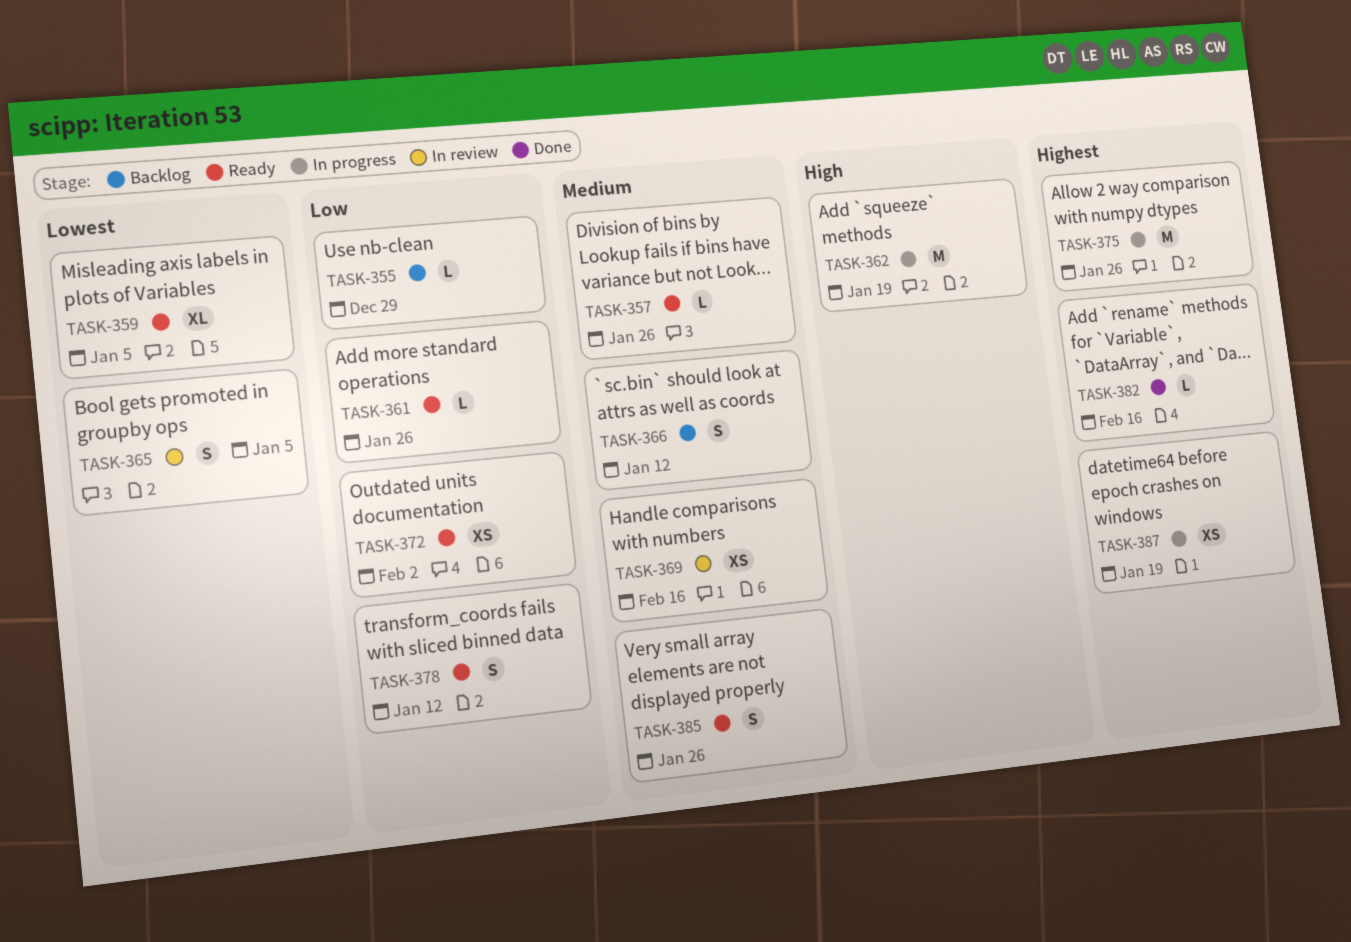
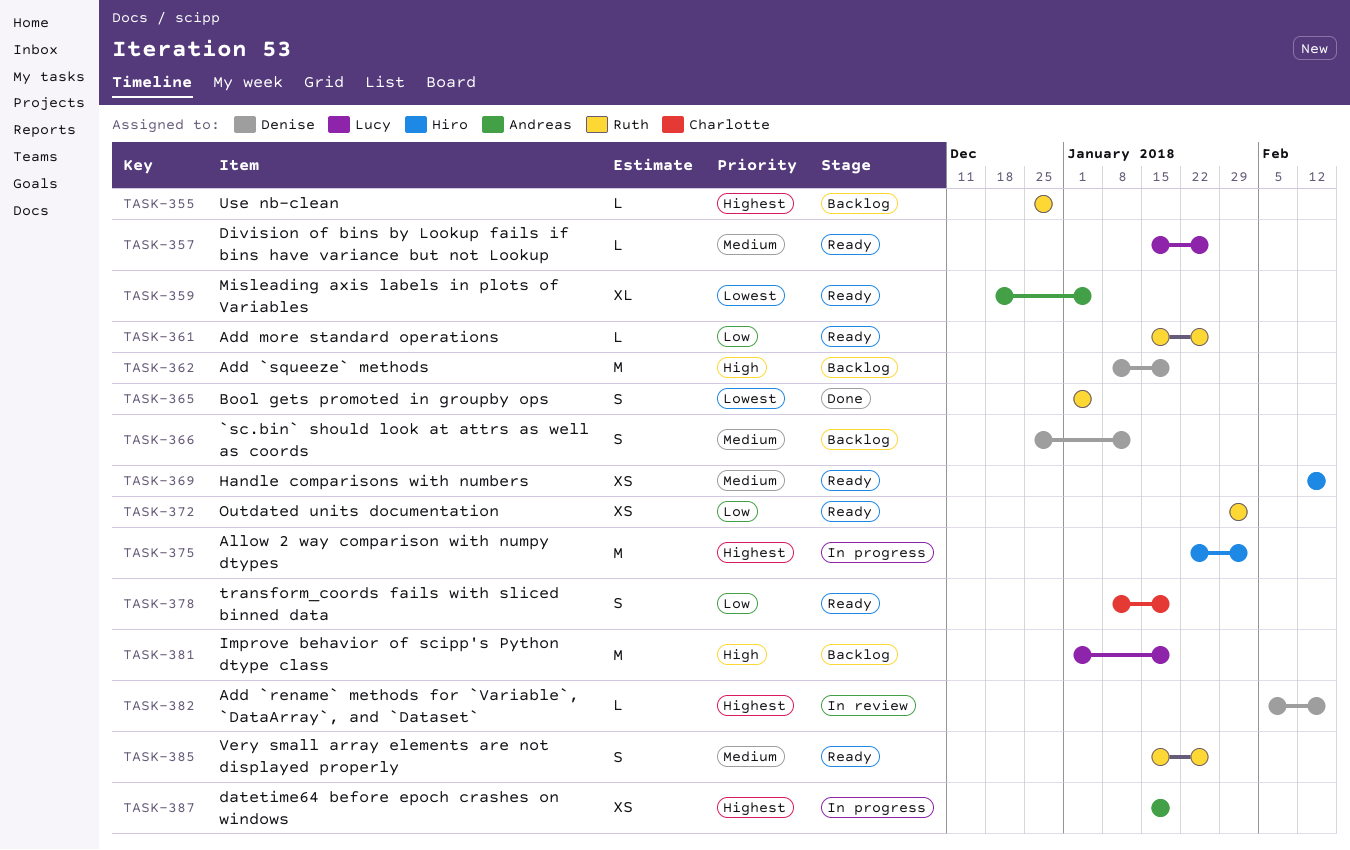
TASK-355, priority: Low -> Highest
TASK-362, status: In progress -> Backlog
TASK-365, status: In review -> Done
TASK-369, status: In review -> Ready
TASK-375, due: Jan 26 -> Feb 2
TASK-378, due: Jan 12 -> Jan 19
TASK-381: none -> present
TASK-382, status: Done -> In review

